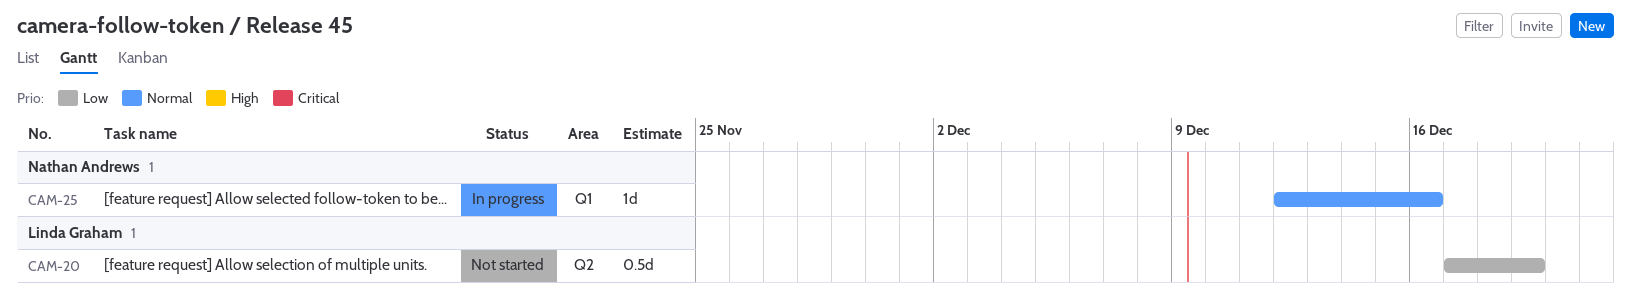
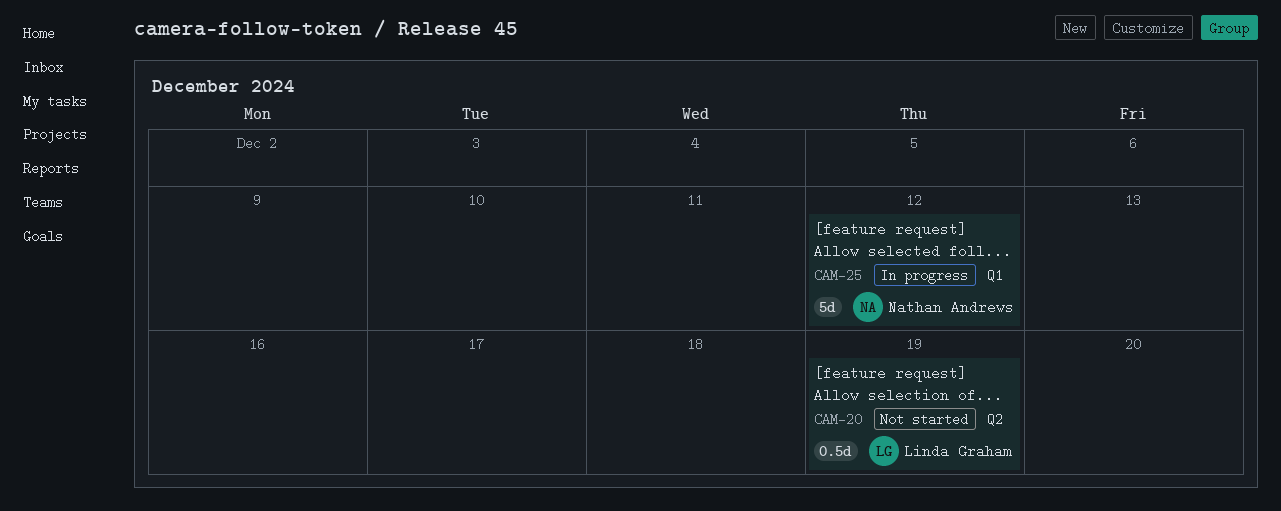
CAM-25, estimate: 1d -> 5d
CAM-25, due: Dec 16 -> Dec 12

